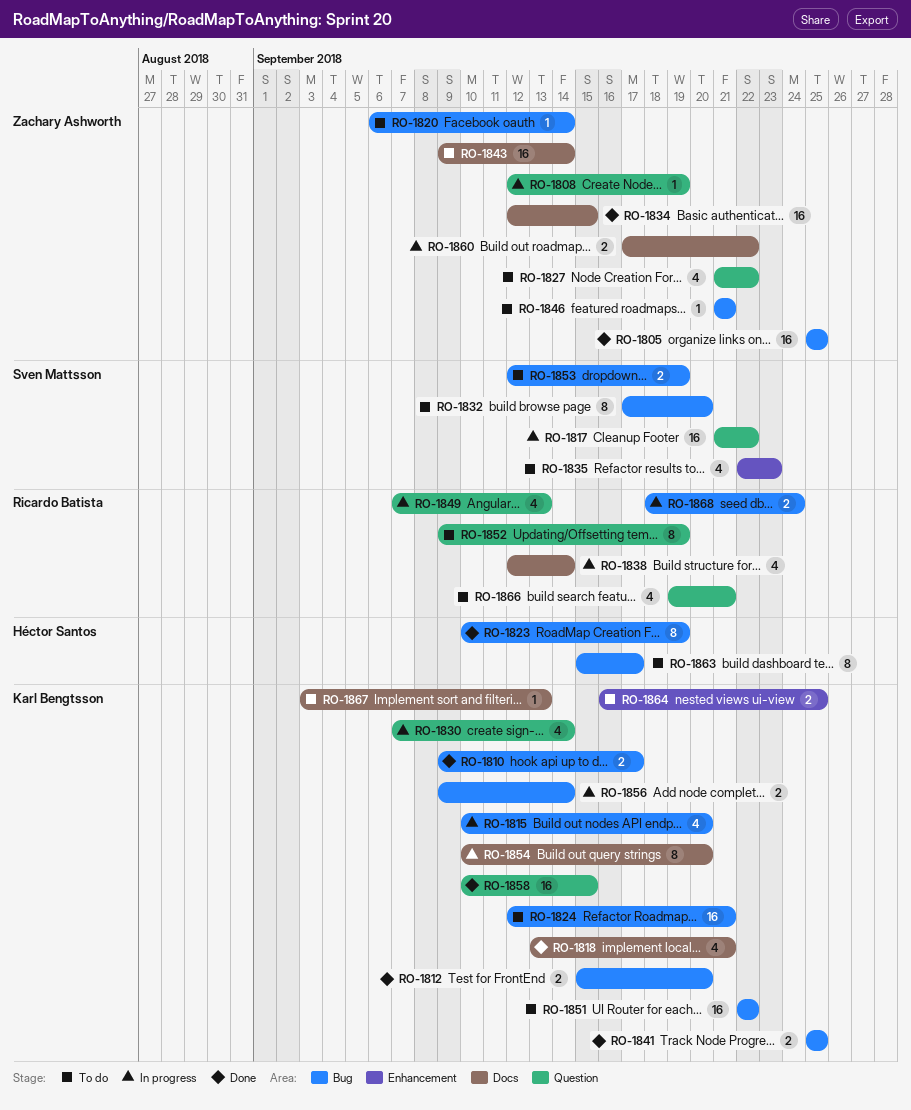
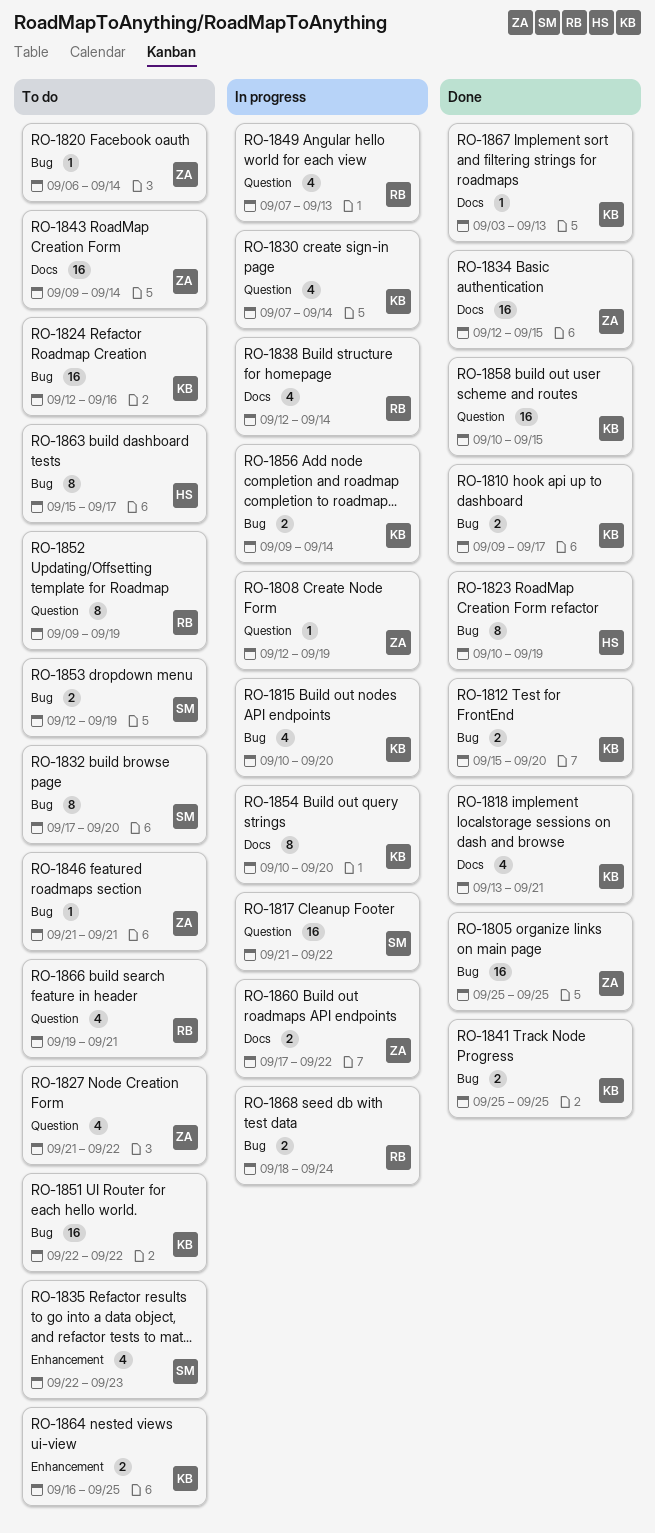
RO-1824, due: Sep 21 -> Sep 16
RO-1867, status: To do -> Done

